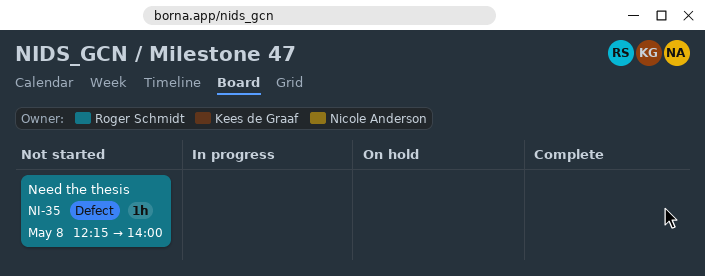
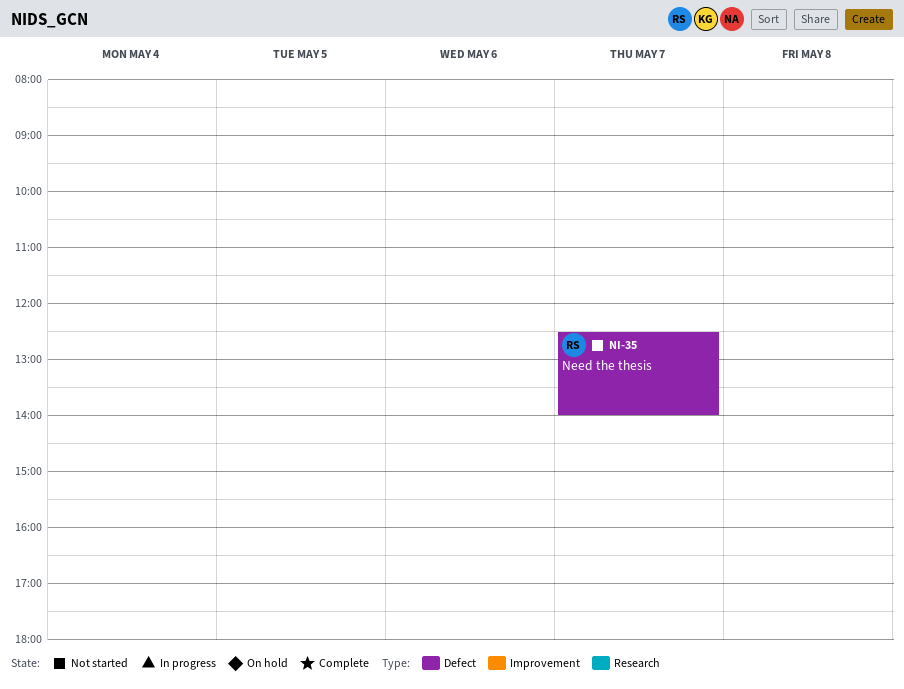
NI-35, day: May 8 -> May 7
NI-35, begins: 12:15 -> 12:30

